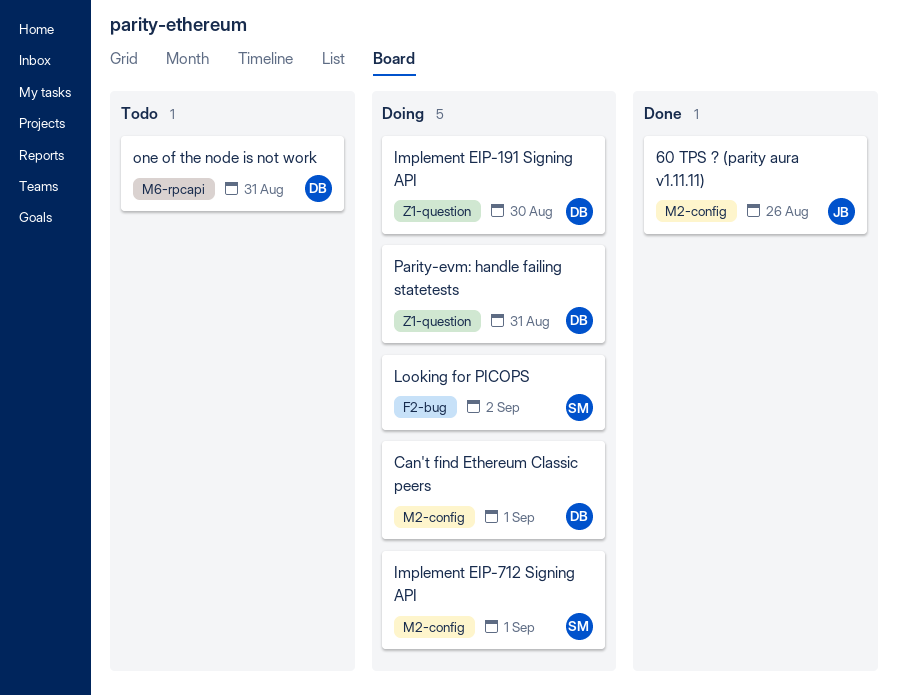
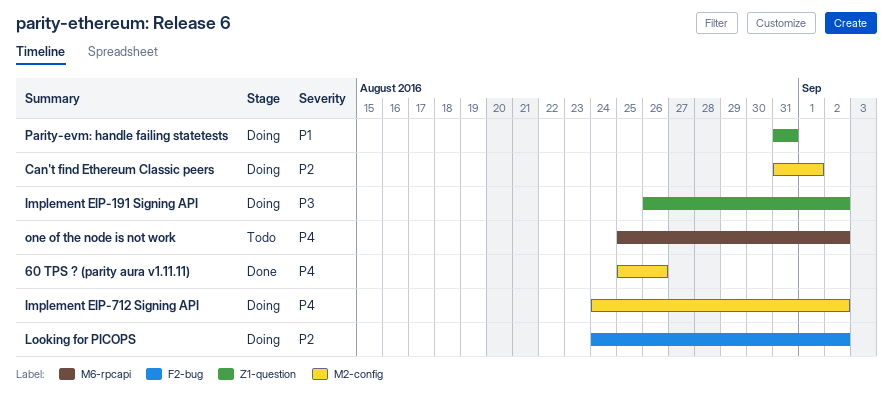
Implement EIP-191 Signing API, due: Aug 30 -> Sep 2
Implement EIP-712 Signing API, due: Sep 1 -> Sep 2
one of the node is not work, due: Aug 31 -> Sep 2

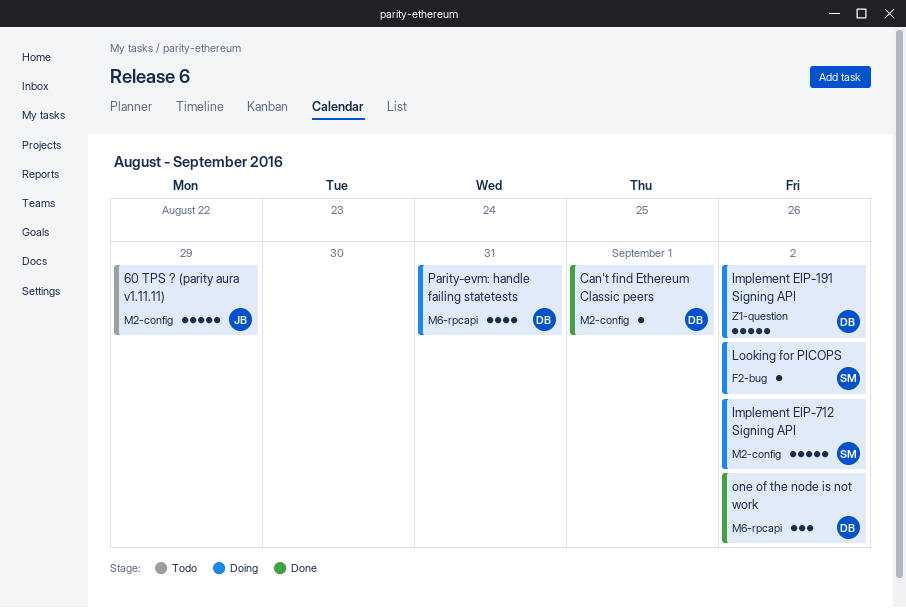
60 TPS ? (parity aura v1.11.11), status: Done -> Todo
60 TPS ? (parity aura v1.11.11), due: Aug 26 -> Aug 29
Can't find Ethereum Classic peers, status: Doing -> Done
one of the node is not work, status: Todo -> Done
Parity-evm: handle failing statetests, label: Z1-question -> M6-rpcapi

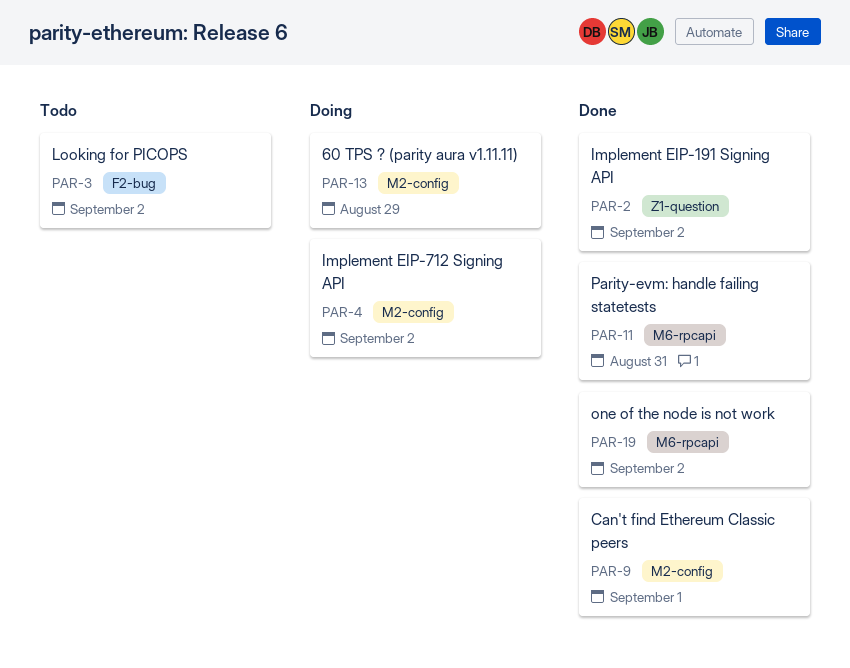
60 TPS ? (parity aura v1.11.11), status: Todo -> Doing
Implement EIP-191 Signing API, status: Doing -> Done
Looking for PICOPS, status: Doing -> Todo
Parity-evm: handle failing statetests, status: Doing -> Done

